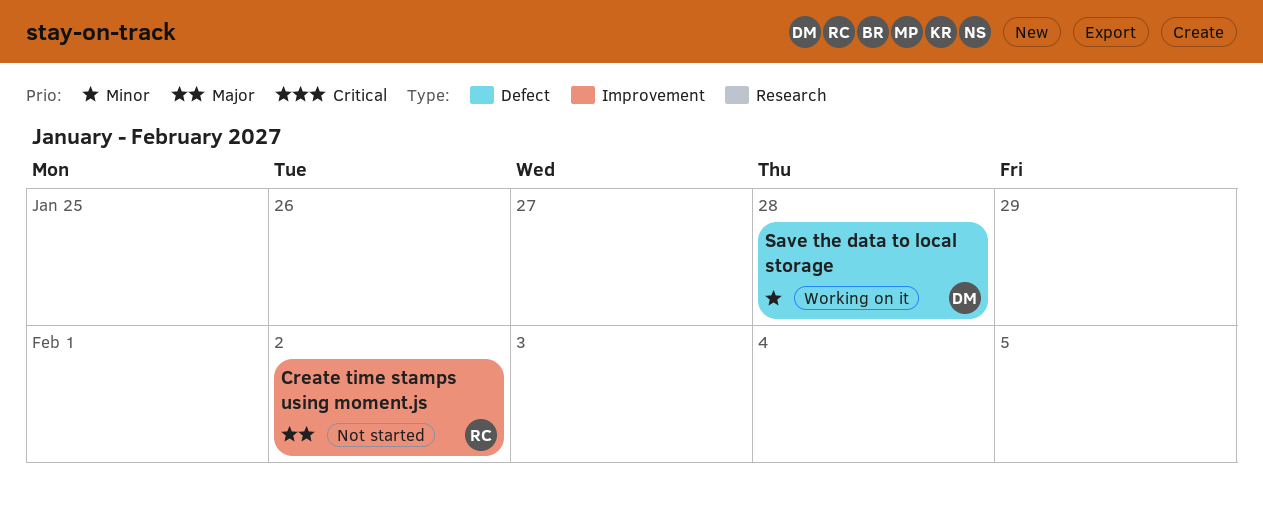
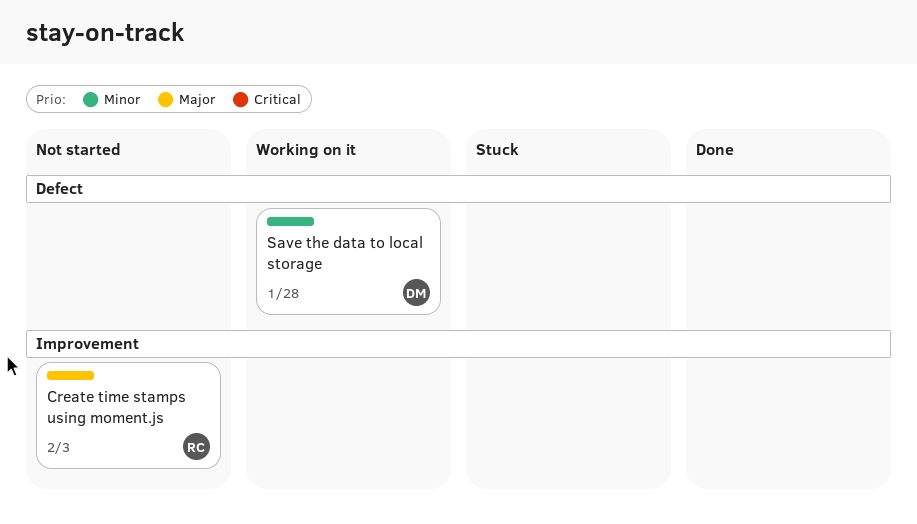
Create time stamps using moment.js, due: Feb 2 -> Feb 3

